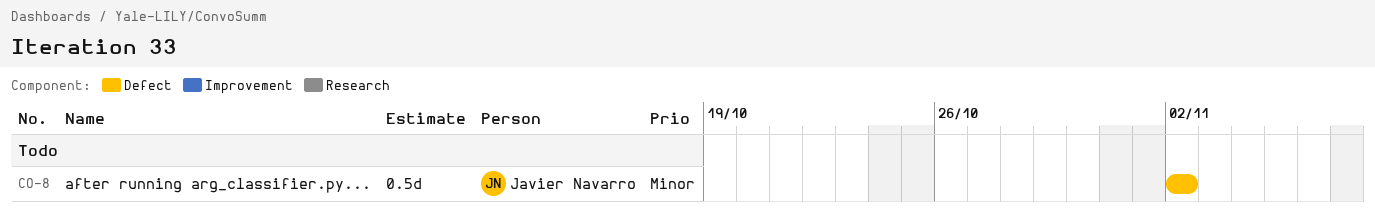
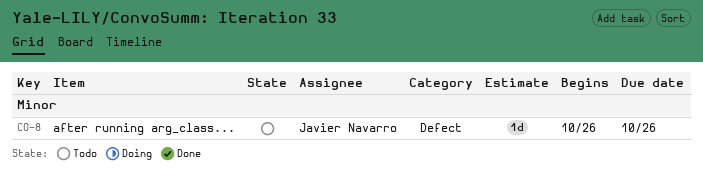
CO-8, estimate: 0.5d -> 1d
CO-8, start: Nov 2 -> Oct 26
CO-8, due: Nov 2 -> Oct 26

